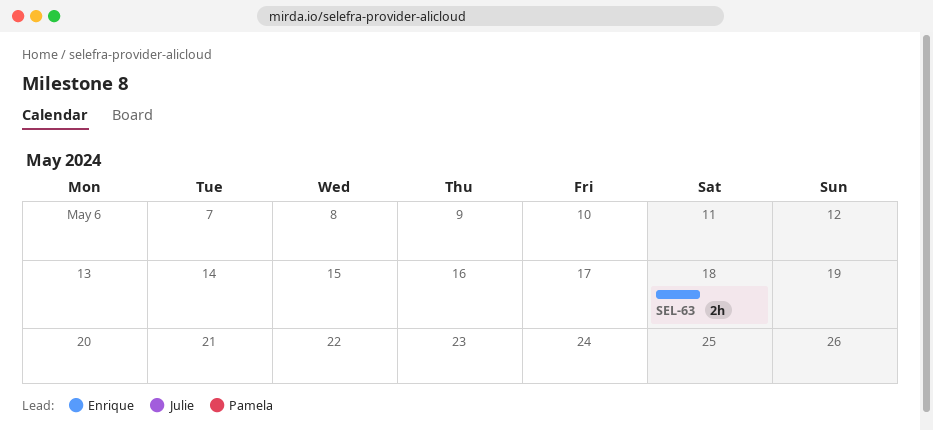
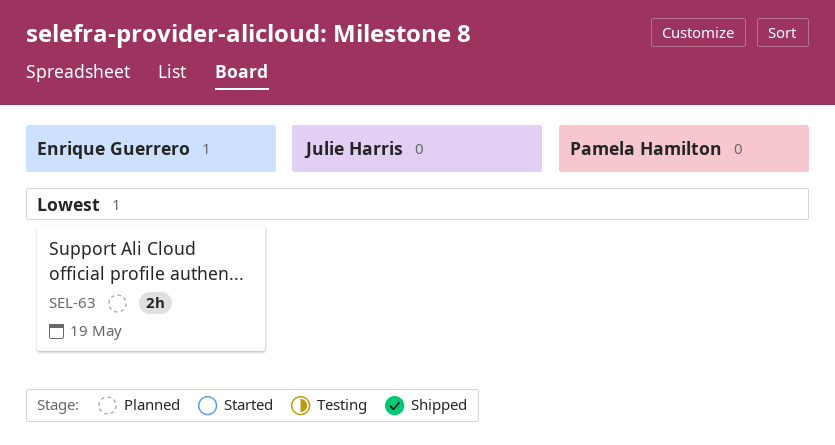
SEL-63, due: May 18 -> May 19

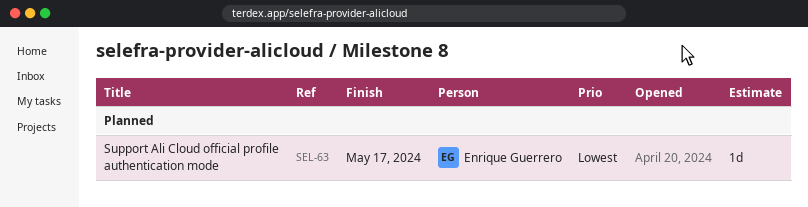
SEL-63, estimate: 2h -> 1d
SEL-63, due: May 19 -> May 17

